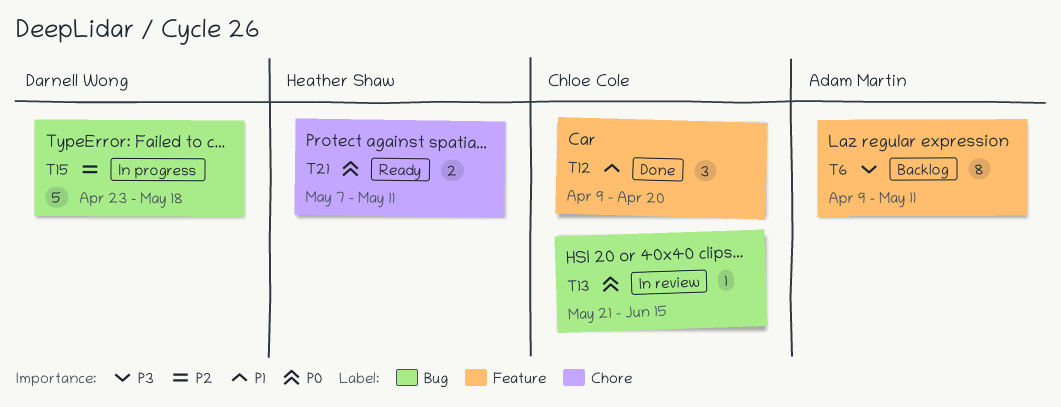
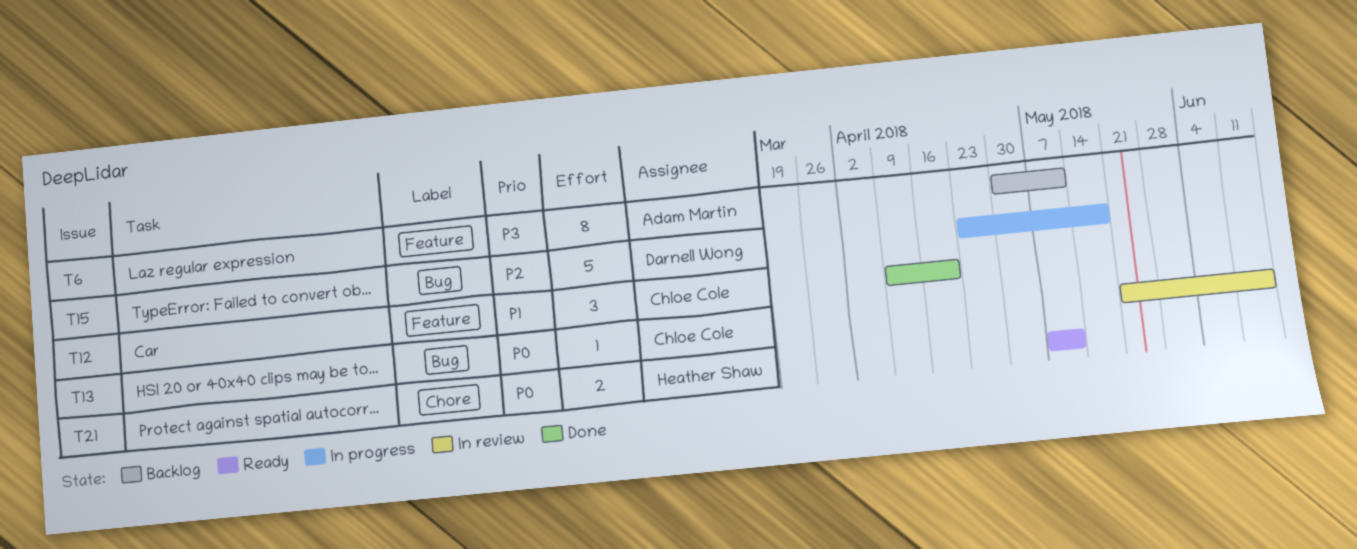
T6, start: Apr 9 -> Apr 30

